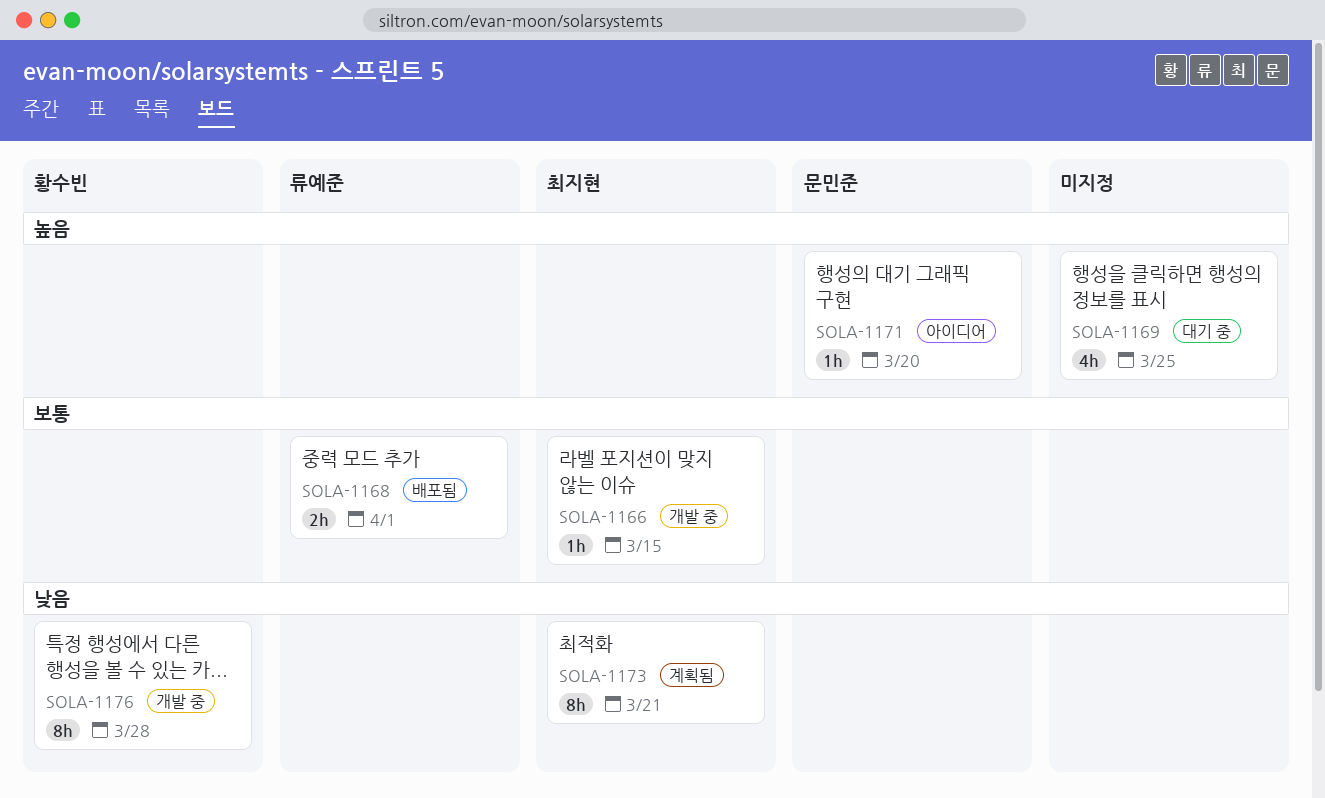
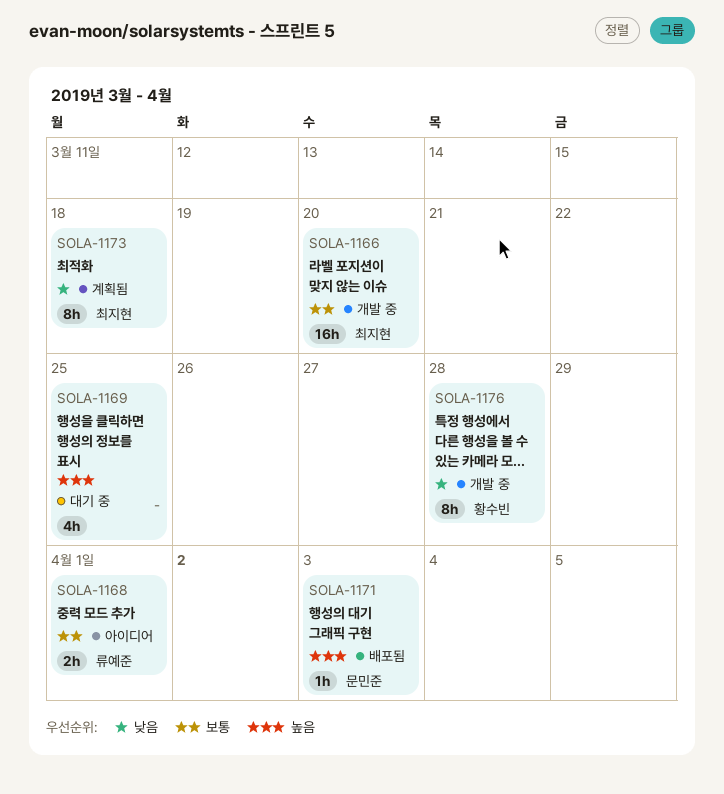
SOLA-1166, estimate: 1h -> 16h
SOLA-1166, due: Mar 15 -> Mar 20
SOLA-1168, status: 배포됨 -> 아이디어
SOLA-1171, status: 아이디어 -> 배포됨
SOLA-1171, due: Mar 20 -> Apr 3
SOLA-1173, due: Mar 21 -> Mar 18

